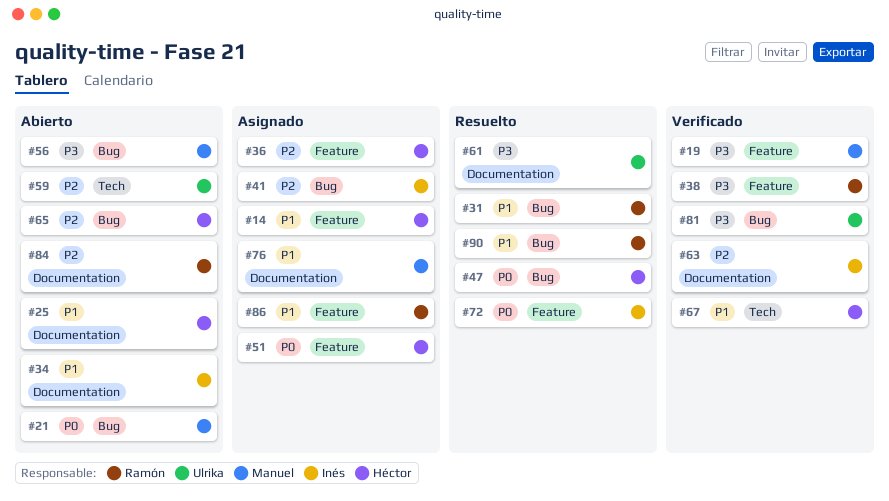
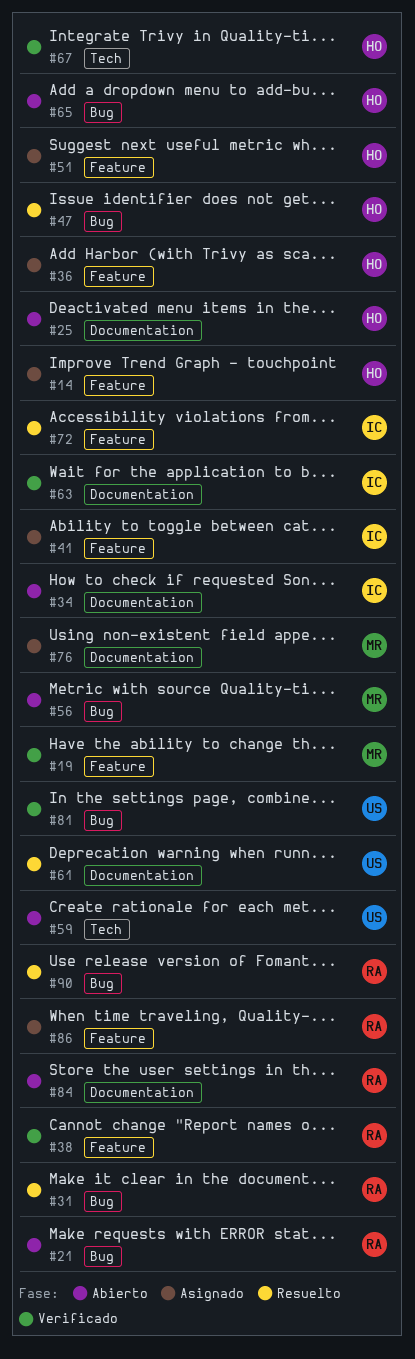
#21, owner: Manuel -> Ramón
#41, label: Bug -> Feature

